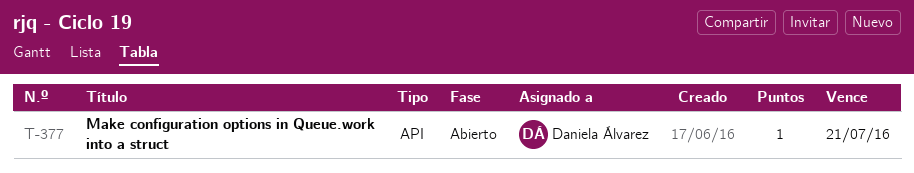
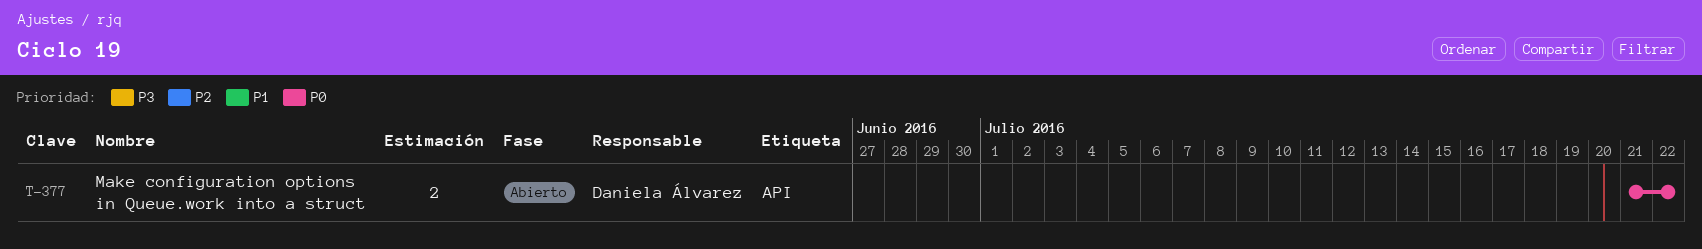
T-377, estimate: 1 -> 2
T-377, due: Jul 21 -> Jul 22

